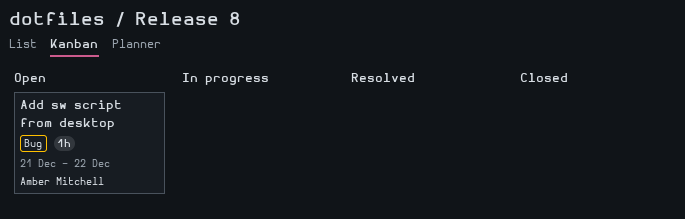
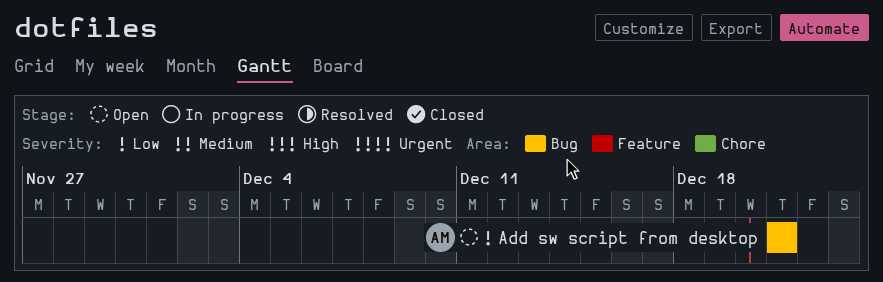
Add sw script from desktop, due: Dec 22 -> Dec 21

